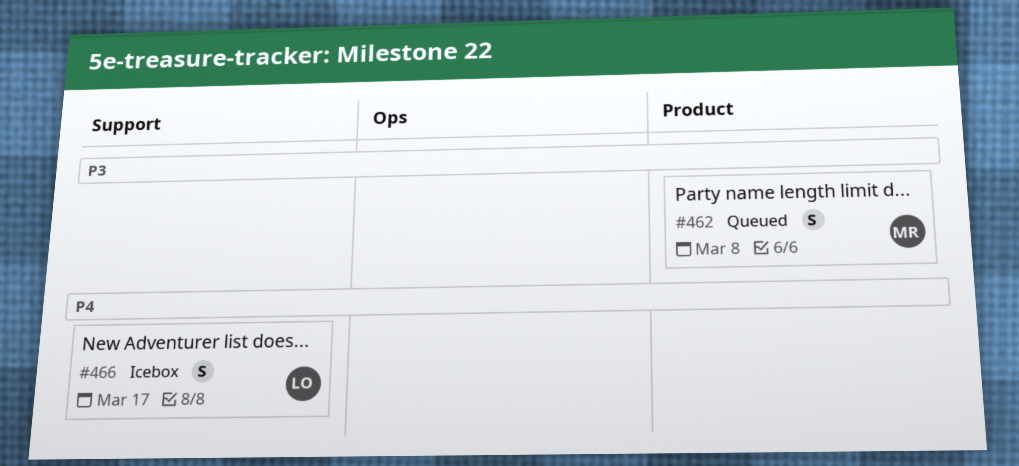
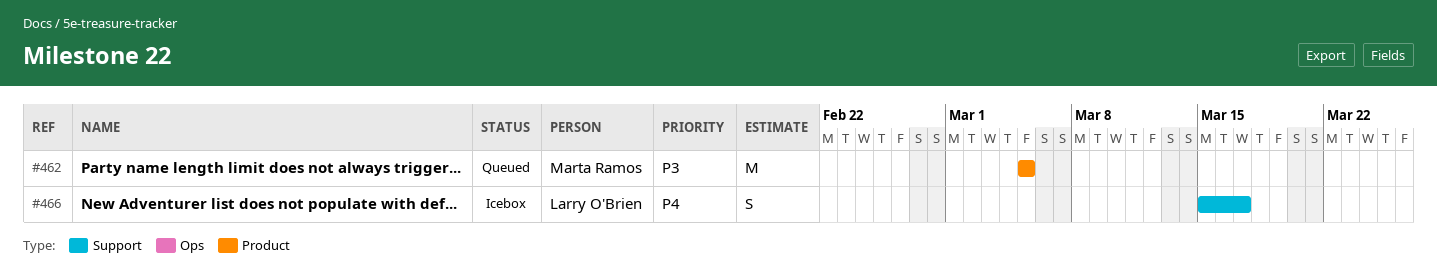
#462, estimate: S -> M
#462, due: Mar 8 -> Mar 5

